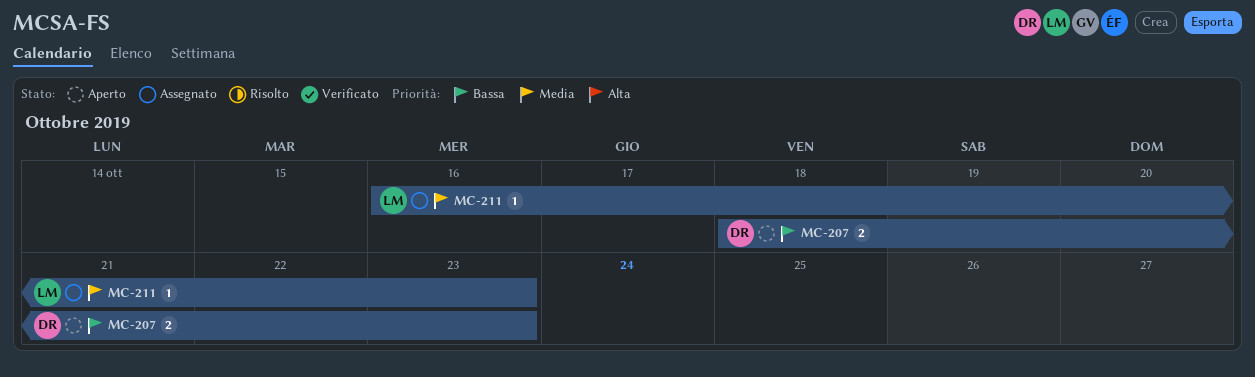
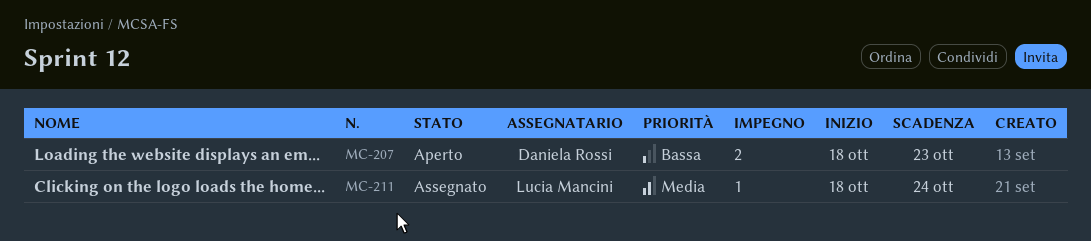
MC-211, start: Oct 16 -> Oct 18
MC-211, due: Oct 23 -> Oct 24

